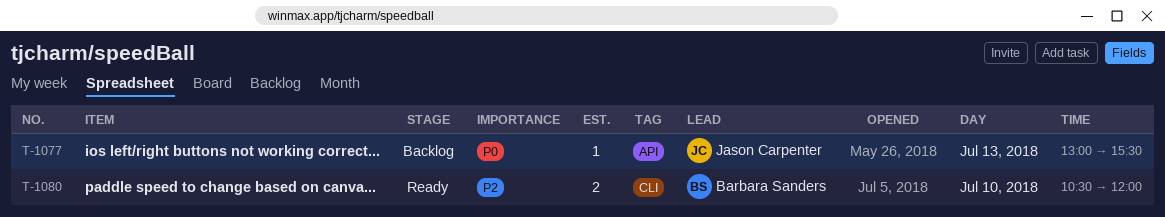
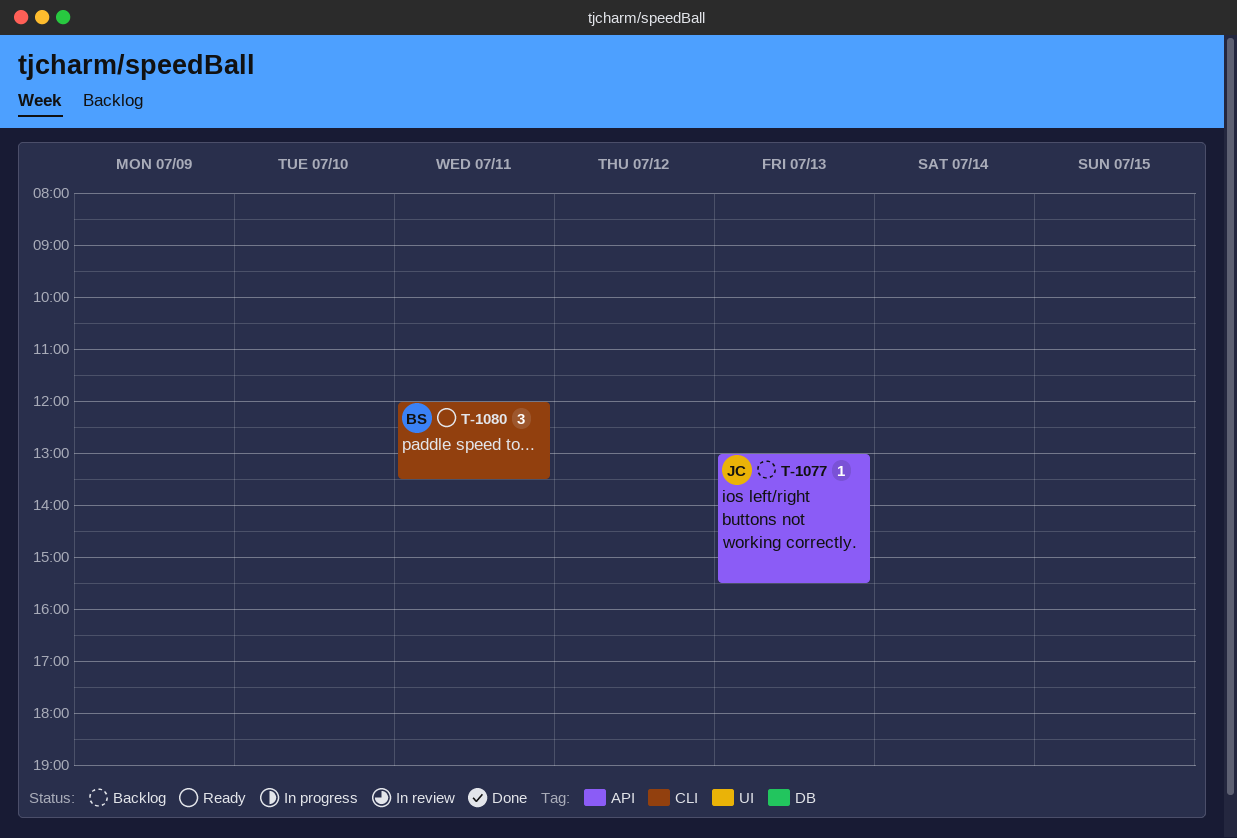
T-1080, estimate: 2 -> 3
T-1080, day: Jul 10 -> Jul 11
T-1080, begins: 10:30 -> 12:00
T-1080, ends: 12:00 -> 13:30

